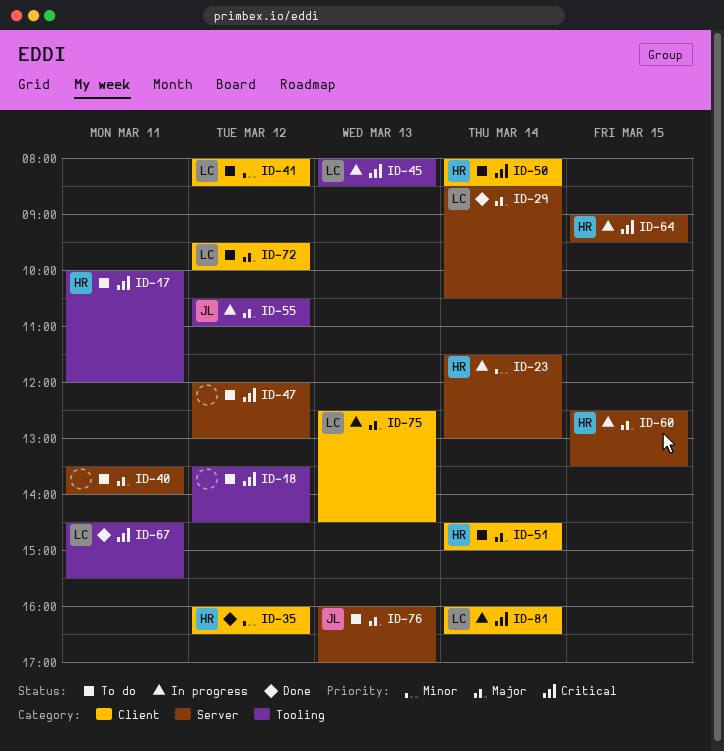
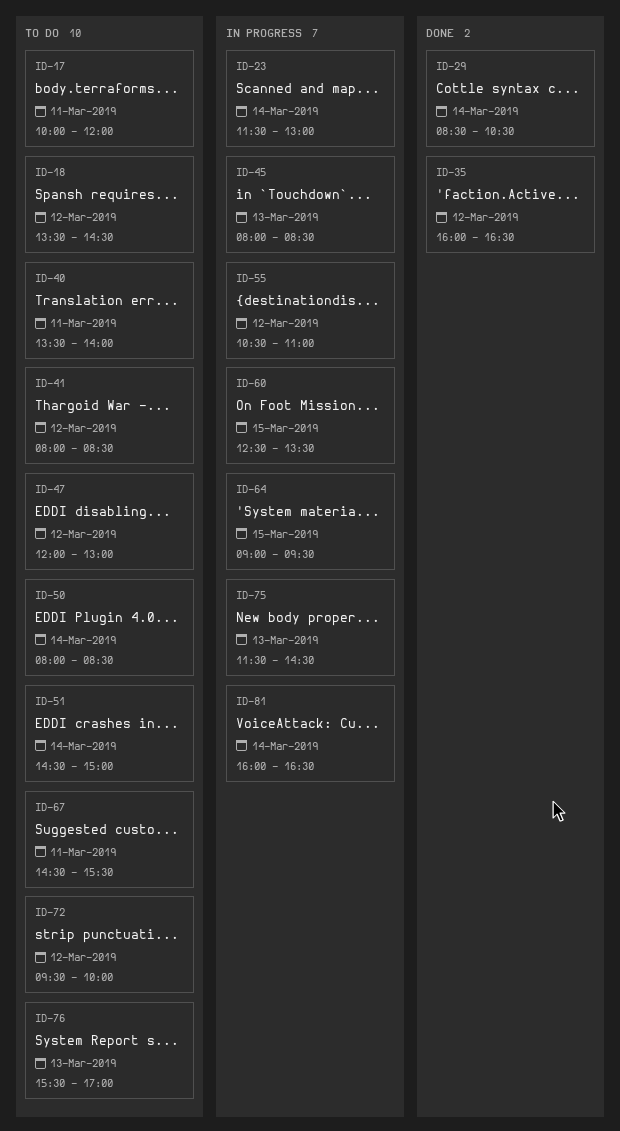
ID-67, status: Done -> To do
ID-75, begins: 12:30 -> 11:30
ID-76, begins: 16:00 -> 15:30

